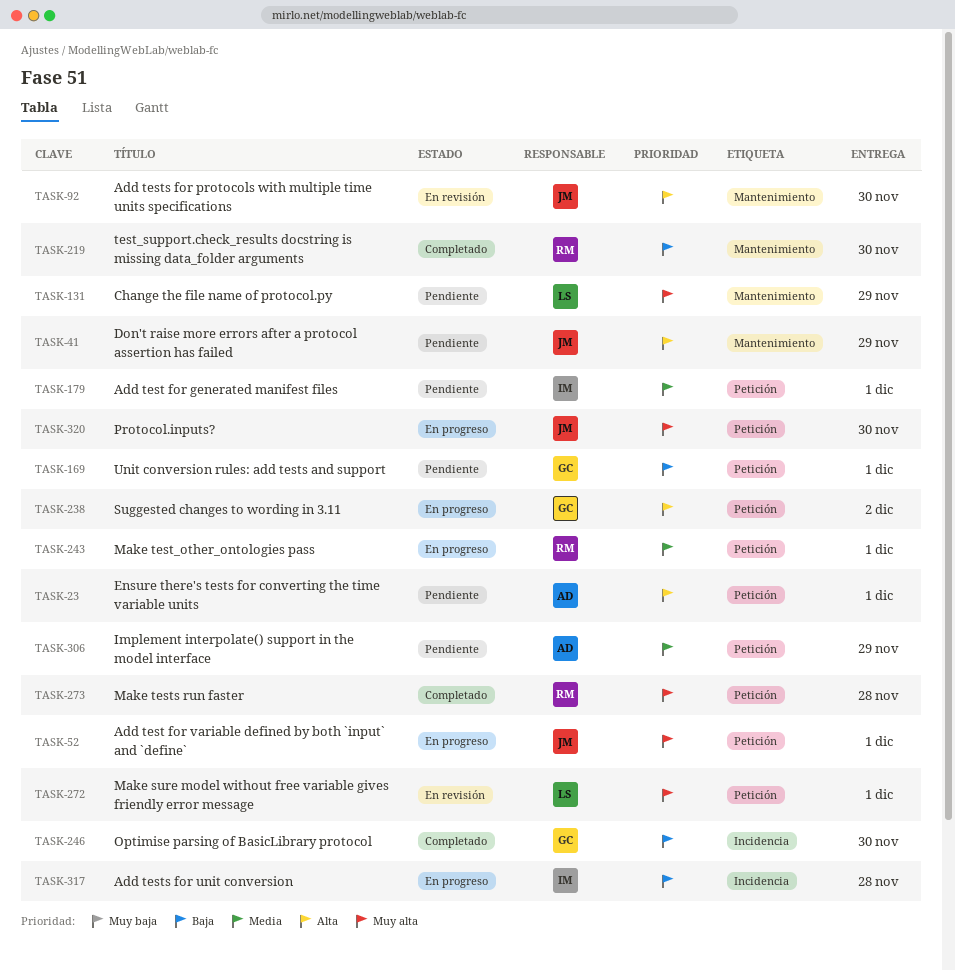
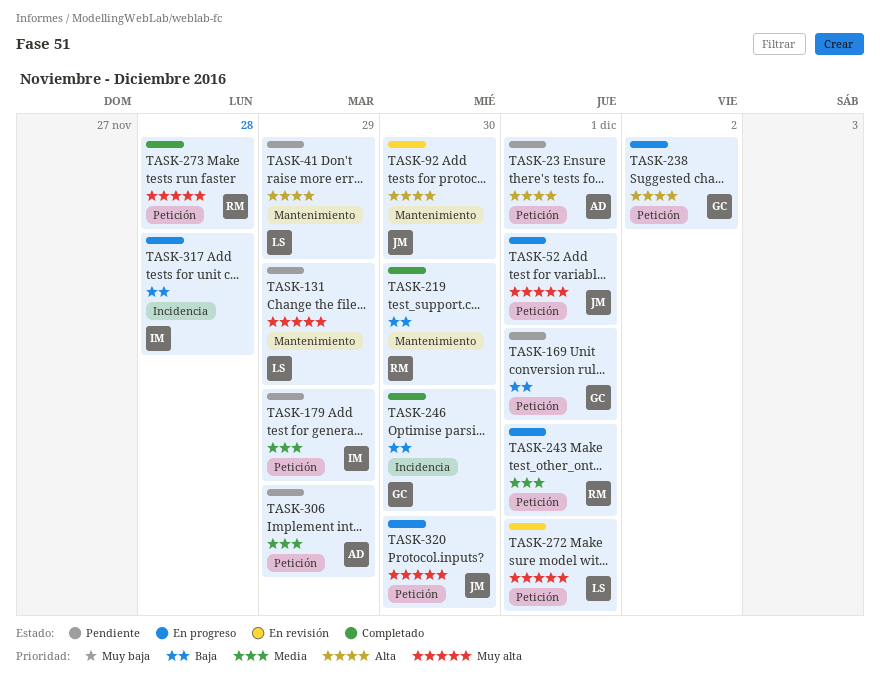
TASK-41, owner: JM -> LS
TASK-179, due: Dec 1 -> Nov 29

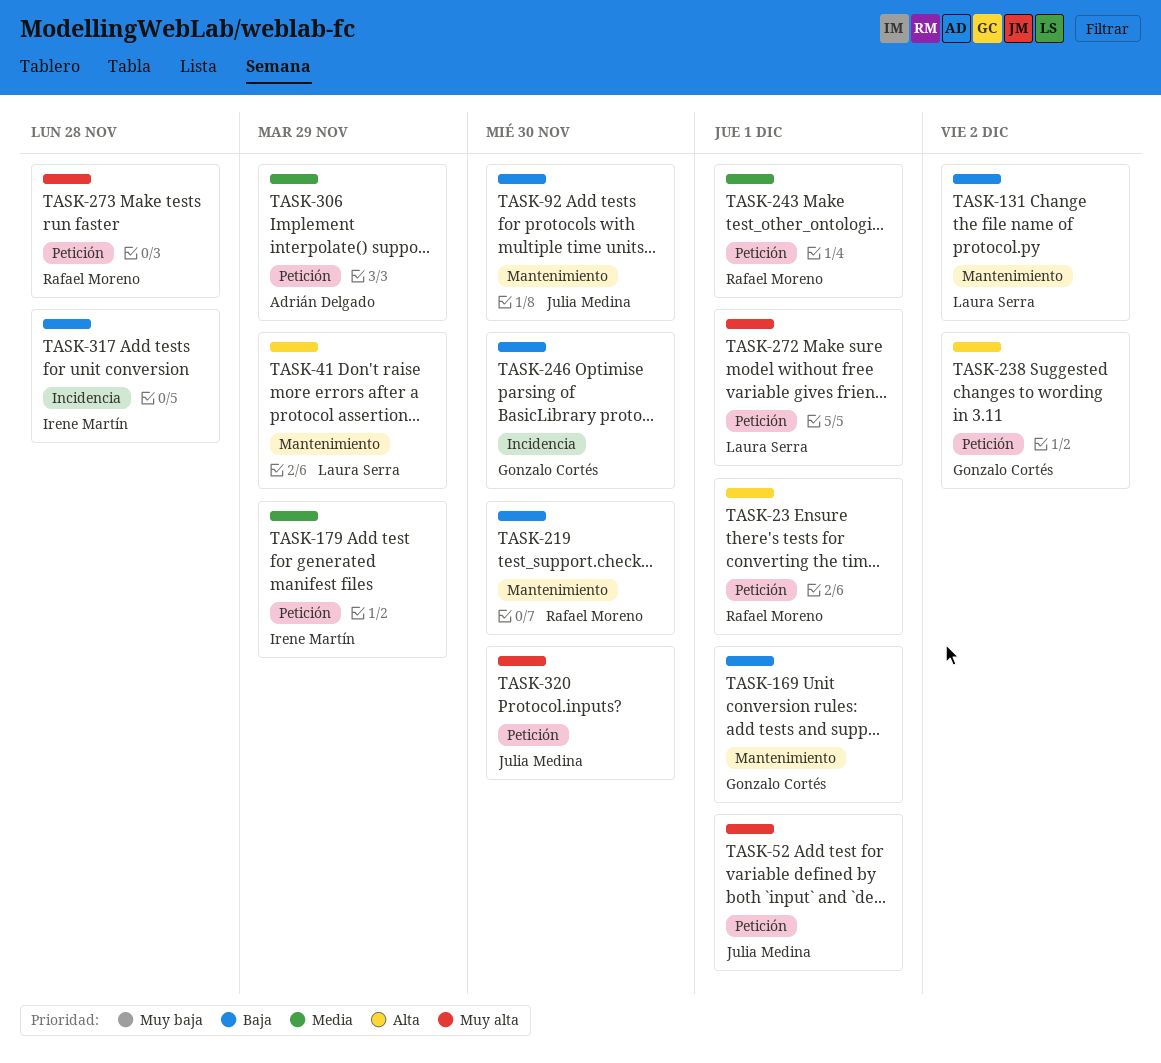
TASK-23, owner: Adrián Delgado -> Rafael Moreno
TASK-92, priority: Alta -> Baja
TASK-131, priority: Muy alta -> Baja
TASK-131, due: Nov 29 -> Dec 2
TASK-169, label: Petición -> Mantenimiento

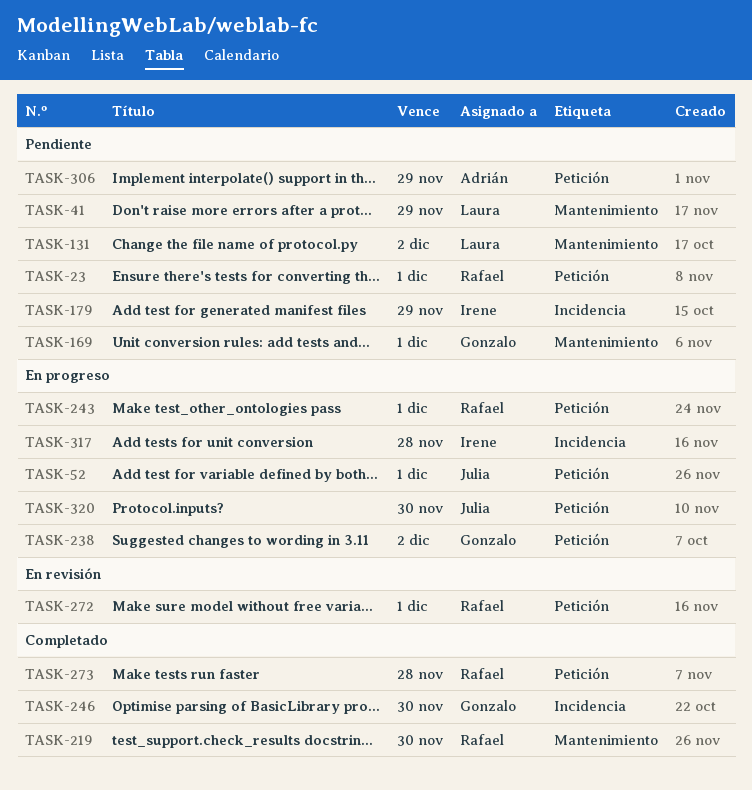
TASK-92: present -> none
TASK-179, label: Petición -> Incidencia
TASK-272, owner: Laura Serra -> Rafael Moreno

